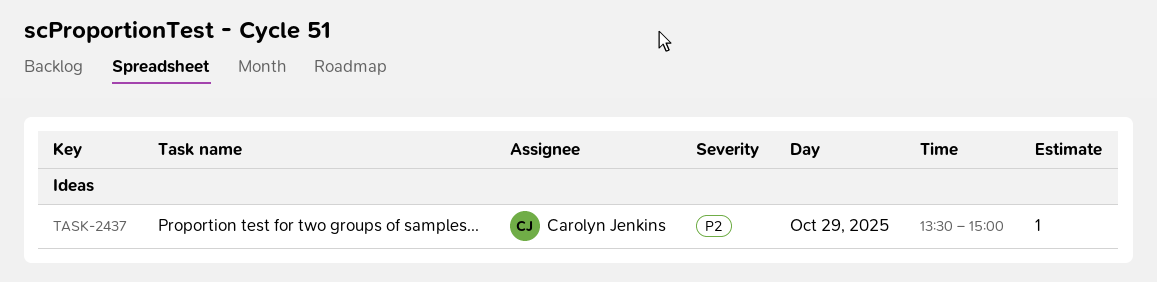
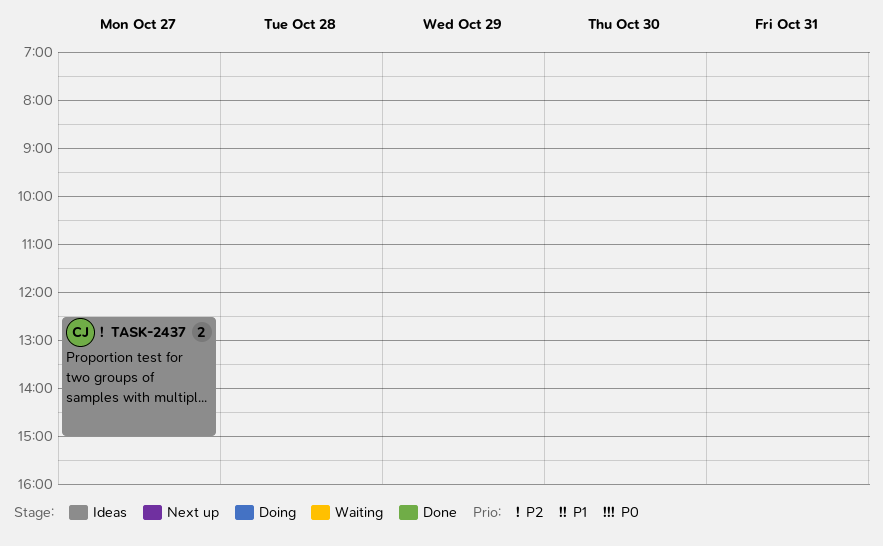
TASK-2437, estimate: 1 -> 2
TASK-2437, day: Oct 29 -> Oct 27
TASK-2437, begins: 13:30 -> 12:30

